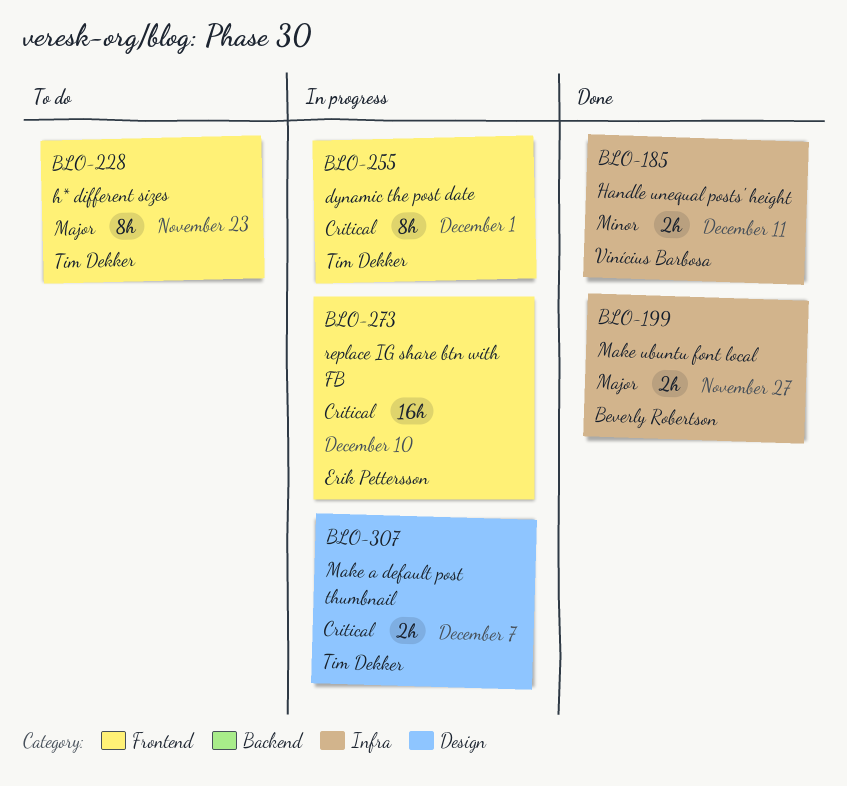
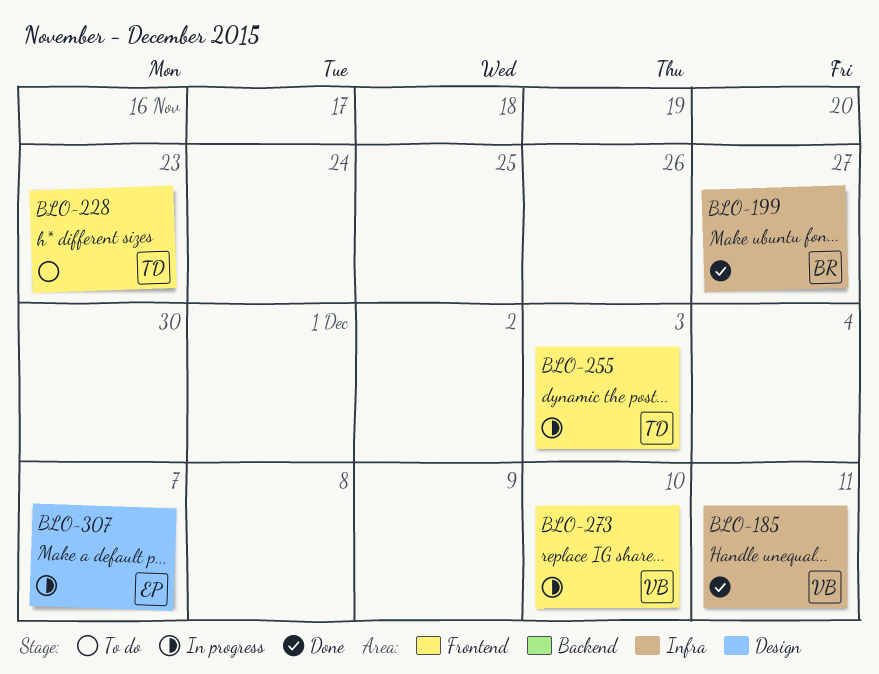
BLO-255, due: Dec 1 -> Dec 3
BLO-273, owner: Erik Pettersson -> Vinícius Barbosa
BLO-307, owner: Tim Dekker -> Erik Pettersson

